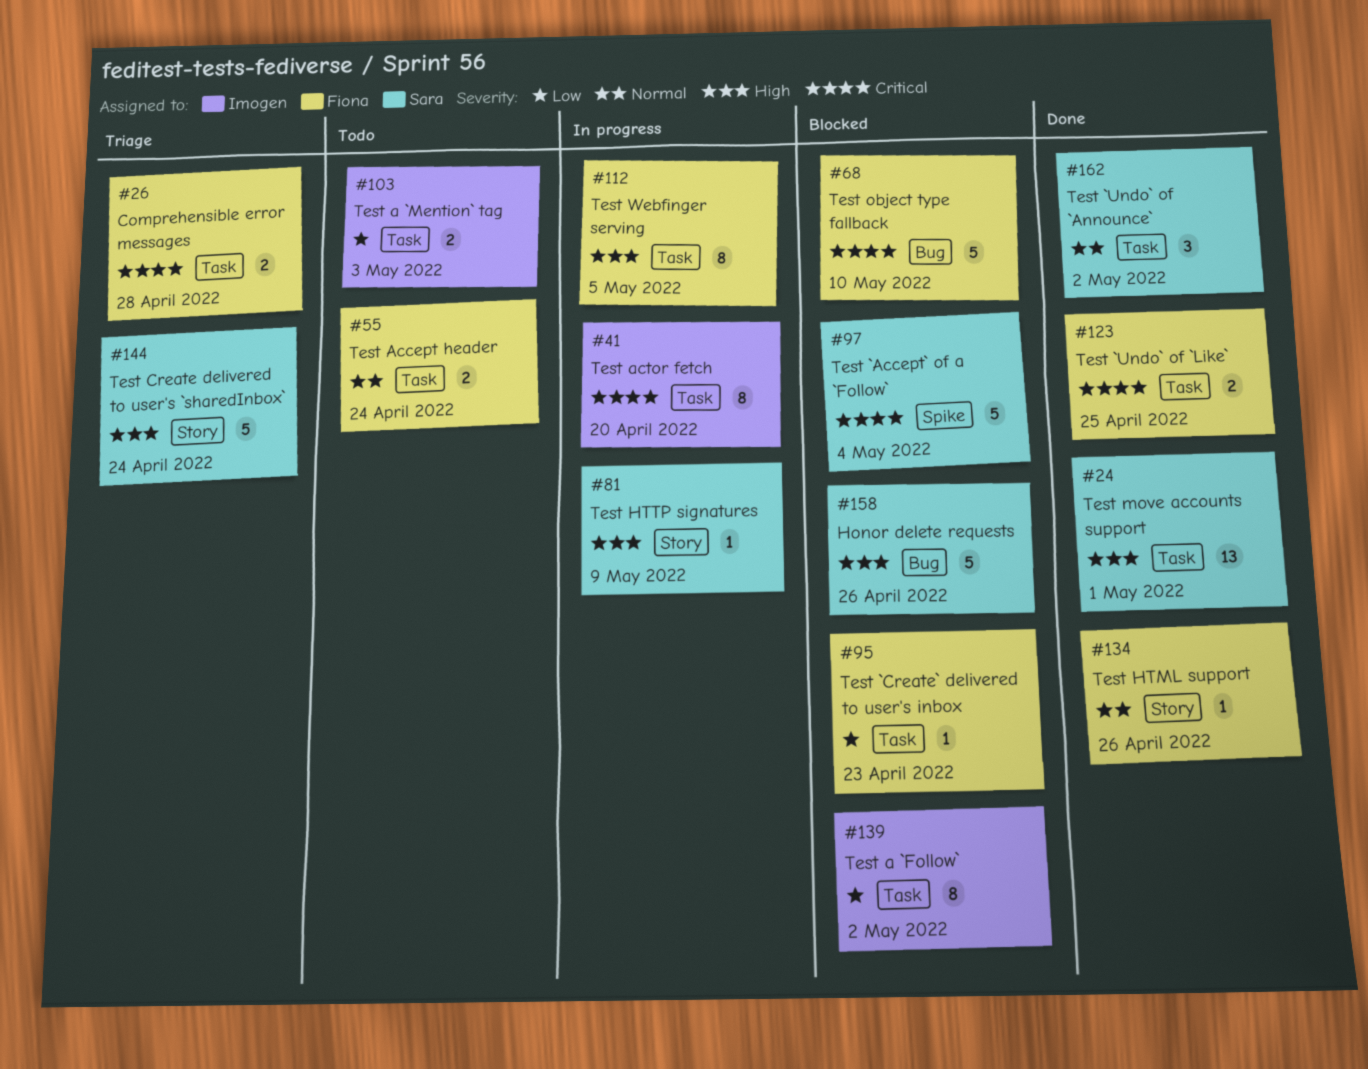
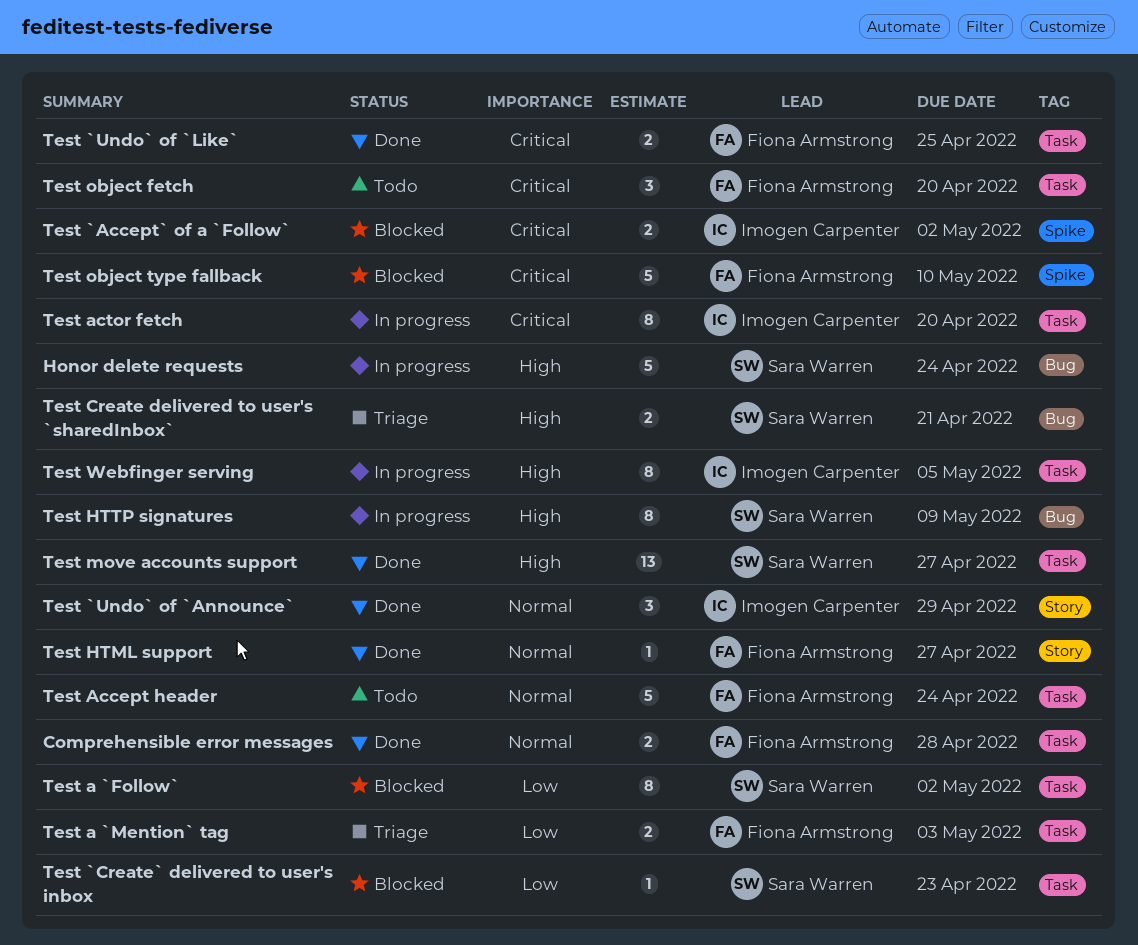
Comprehensible error messages, status: Triage -> Done
Comprehensible error messages, priority: Critical -> Normal
Honor delete requests, status: Blocked -> In progress
Honor delete requests, due: Apr 26 -> Apr 24
Test `Accept` of a `Follow`, owner: Sara Warren -> Imogen Carpenter
Test `Accept` of a `Follow`, estimate: 5 -> 2
Test `Accept` of a `Follow`, due: May 4 -> May 2
Test `Create` delivered to user's inbox, owner: Fiona Armstrong -> Sara Warren
Test `Undo` of `Announce`, owner: Sara Warren -> Imogen Carpenter
Test `Undo` of `Announce`, label: Task -> Story
Test `Undo` of `Announce`, due: May 2 -> Apr 29
Test a `Follow`, owner: Imogen Carpenter -> Sara Warren
Test a `Mention` tag, status: Todo -> Triage
Test a `Mention` tag, owner: Imogen Carpenter -> Fiona Armstrong
Test Accept header, estimate: 2 -> 5
Test Create delivered to user's `sharedInbox`, label: Story -> Bug
Test Create delivered to user's `sharedInbox`, estimate: 5 -> 2
Test Create delivered to user's `sharedInbox`, due: Apr 24 -> Apr 21
Test HTML support, due: Apr 26 -> Apr 27
Test HTTP signatures, label: Story -> Bug
Test HTTP signatures, estimate: 1 -> 8
Test move accounts support, due: May 1 -> Apr 27
Test object fetch: none -> present
Test object type fallback, label: Bug -> Spike
Test Webfinger serving, owner: Fiona Armstrong -> Imogen Carpenter

